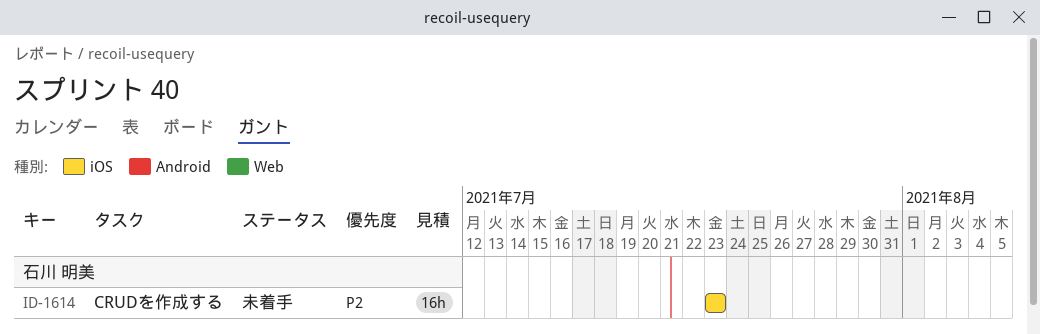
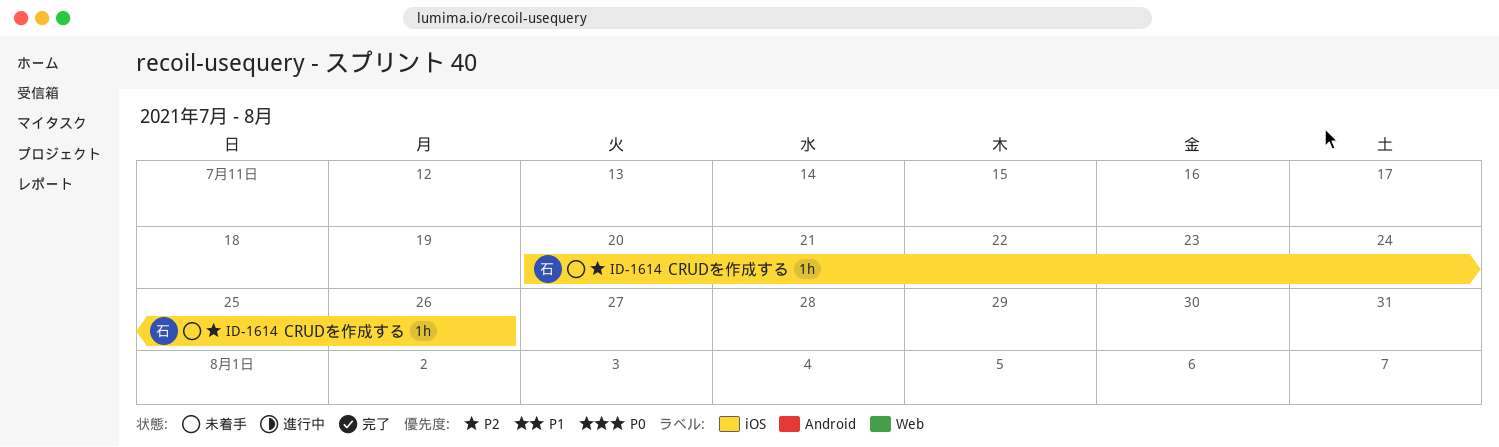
ID-1614, estimate: 16h -> 1h
ID-1614, start: Jul 23 -> Jul 20
ID-1614, due: Jul 23 -> Jul 26

